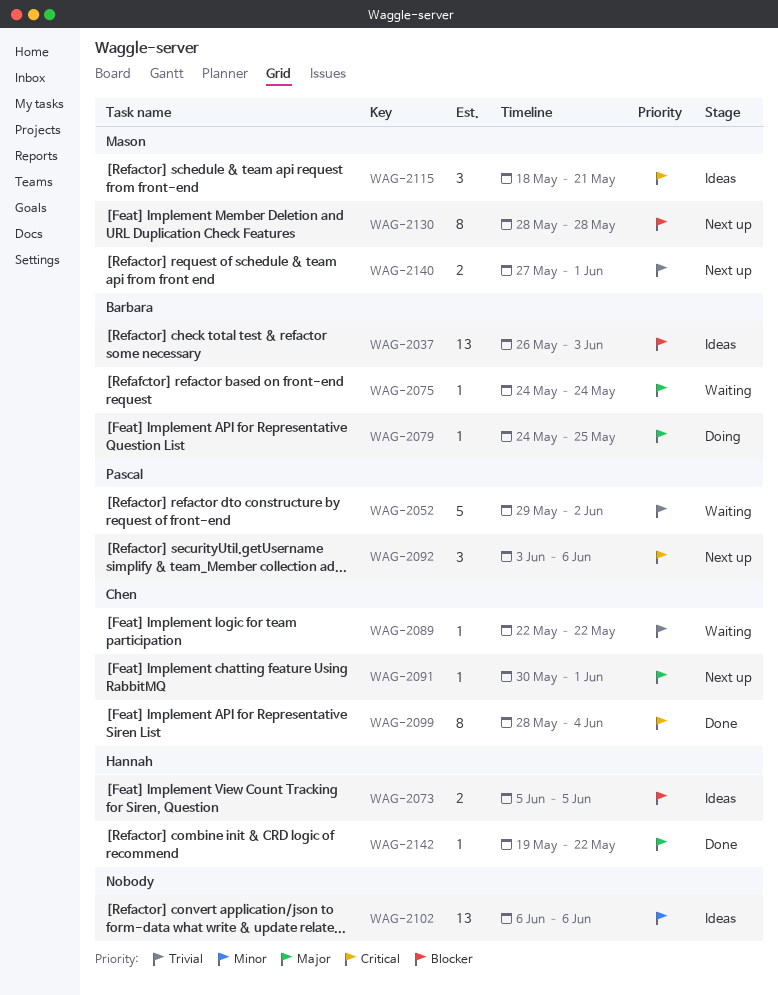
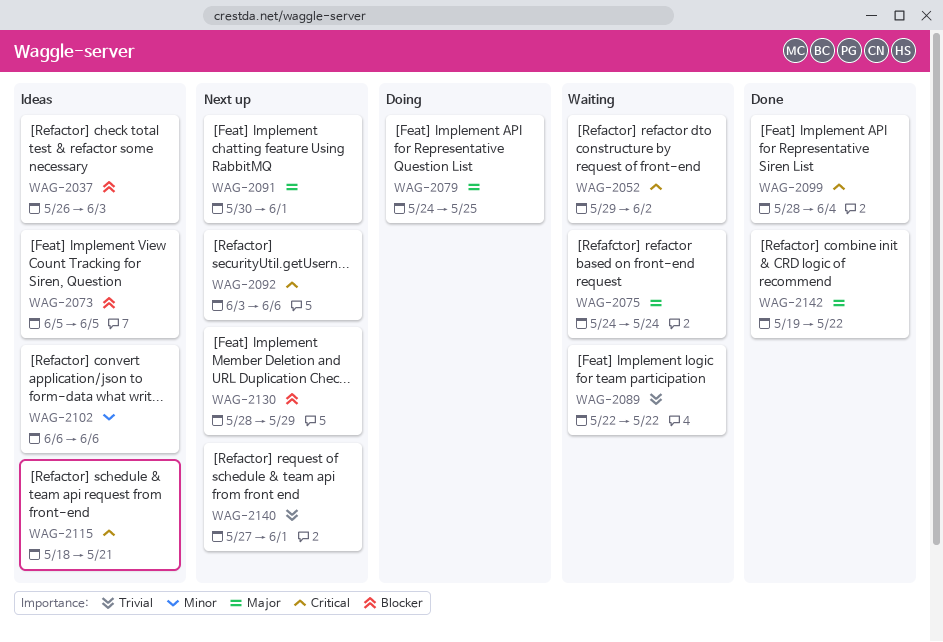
WAG-2052, priority: Trivial -> Critical
WAG-2130, due: May 28 -> May 29

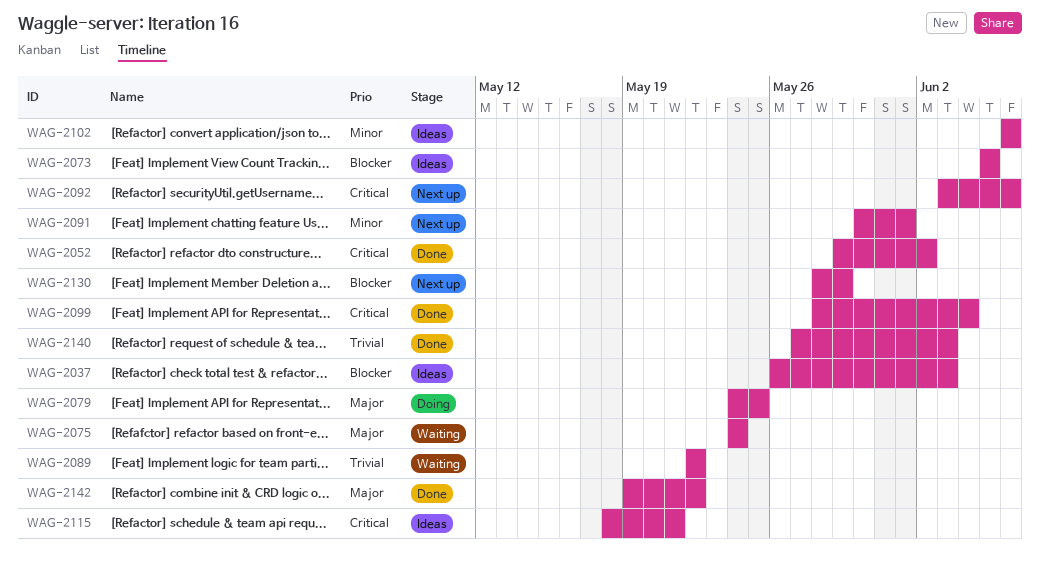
WAG-2052, status: Waiting -> Done
WAG-2091, priority: Major -> Minor
WAG-2140, status: Next up -> Done
WAG-2140, due: Jun 1 -> Jun 3

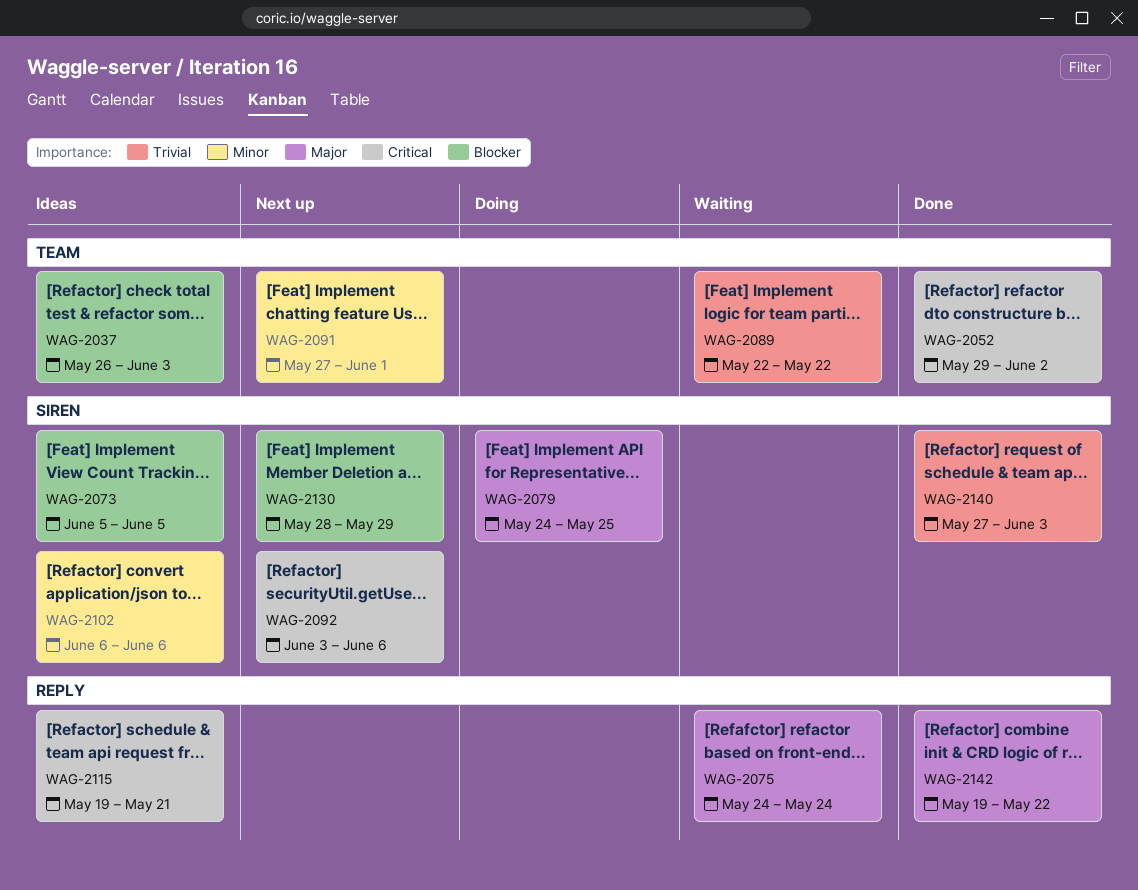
WAG-2091, start: May 30 -> May 27
WAG-2099: present -> none
WAG-2115, start: May 18 -> May 19

